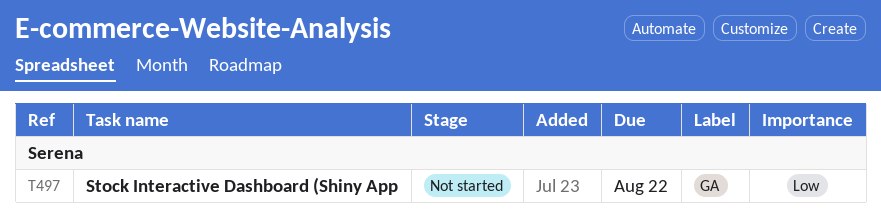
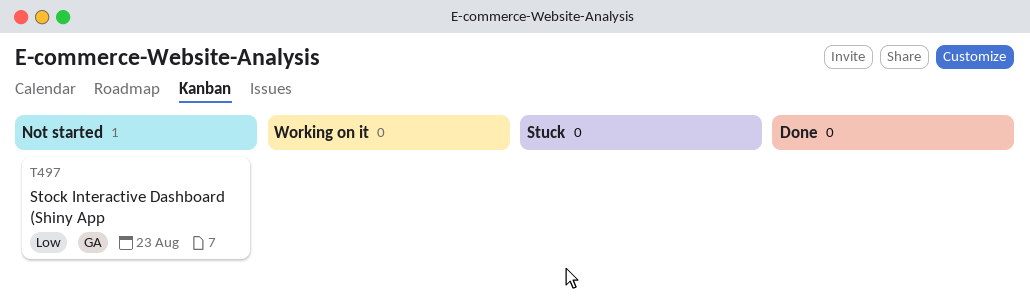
T497, due: Aug 22 -> Aug 23

